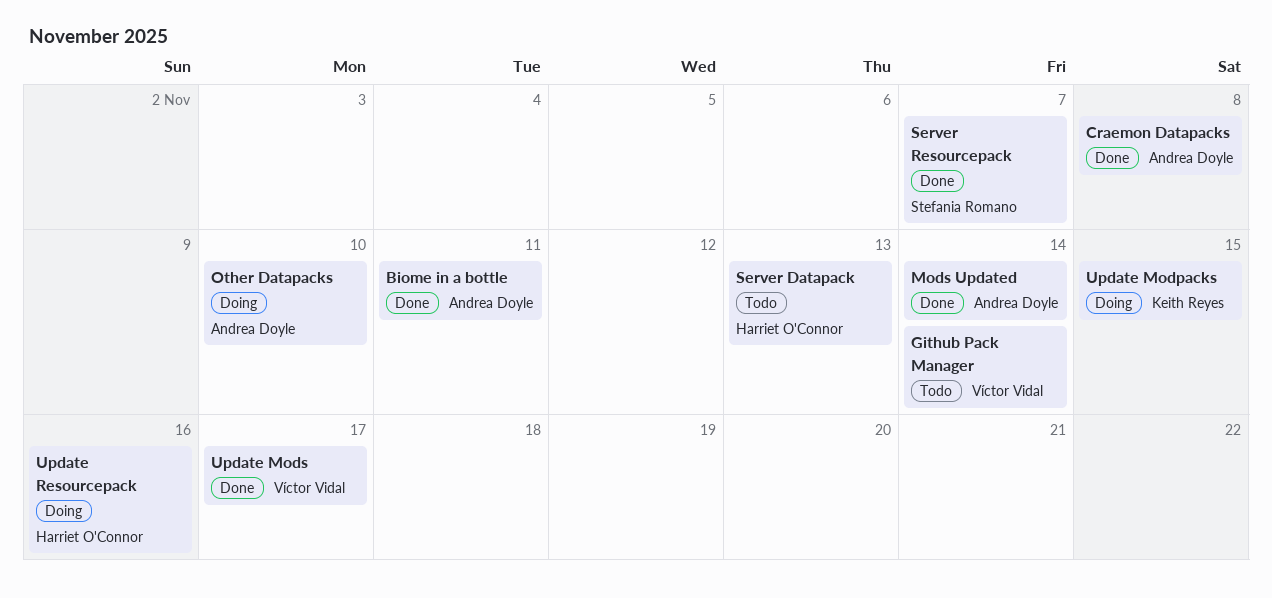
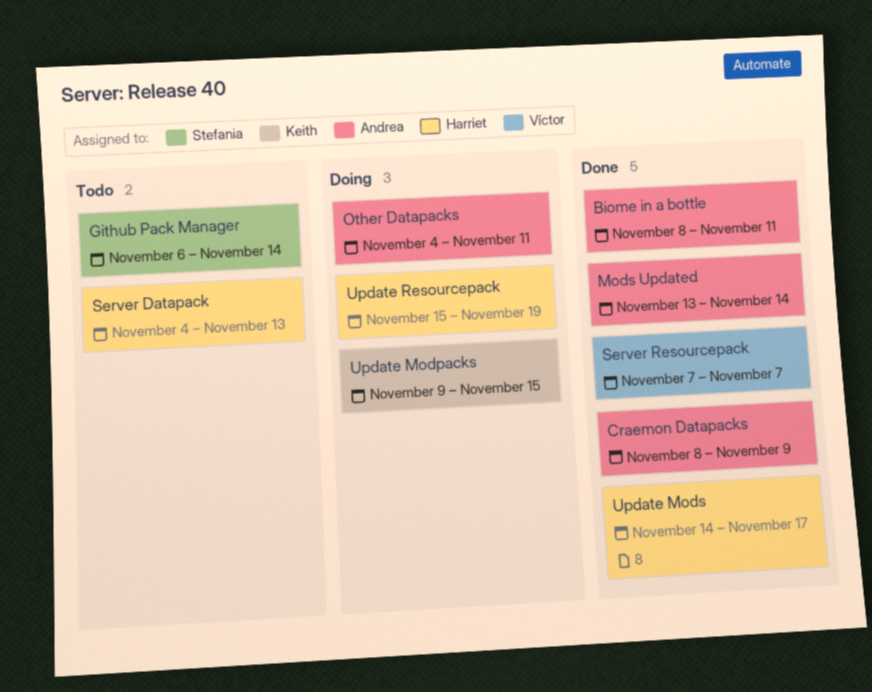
Craemon Datapacks, due: Nov 8 -> Nov 9
Github Pack Manager, owner: Víctor Vidal -> Stefania Romano
Other Datapacks, due: Nov 10 -> Nov 11
Server Resourcepack, owner: Stefania Romano -> Víctor Vidal
Update Mods, owner: Víctor Vidal -> Harriet O'Connor
Update Resourcepack, due: Nov 16 -> Nov 19

